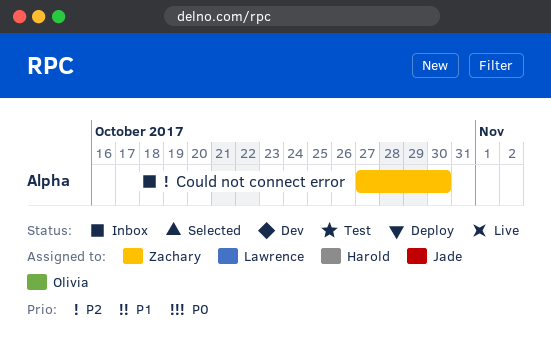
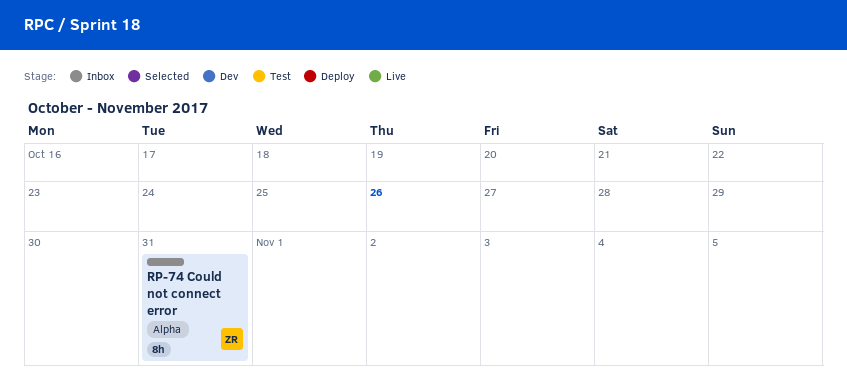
Could not connect error, due: Oct 30 -> Oct 31

